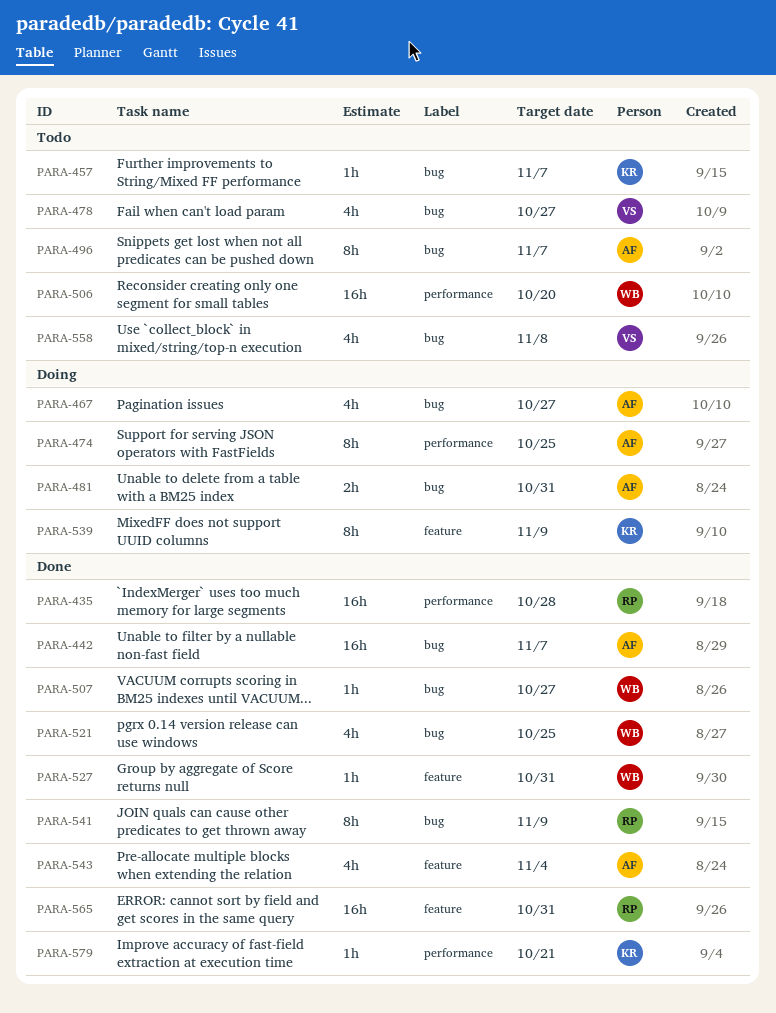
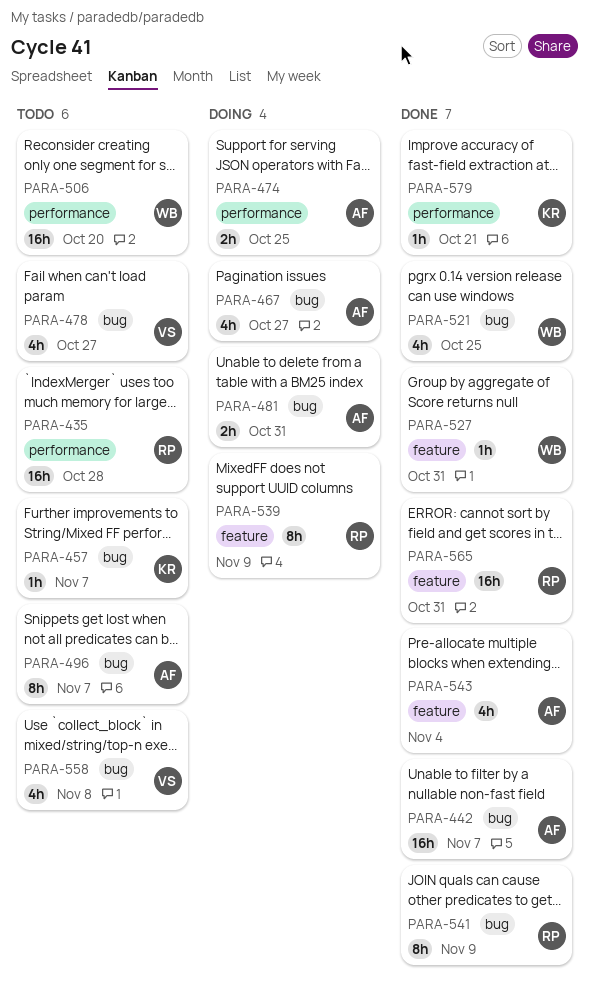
PARA-435, status: Done -> Todo
PARA-474, estimate: 8h -> 2h
PARA-507: present -> none
PARA-539, owner: KR -> RP

